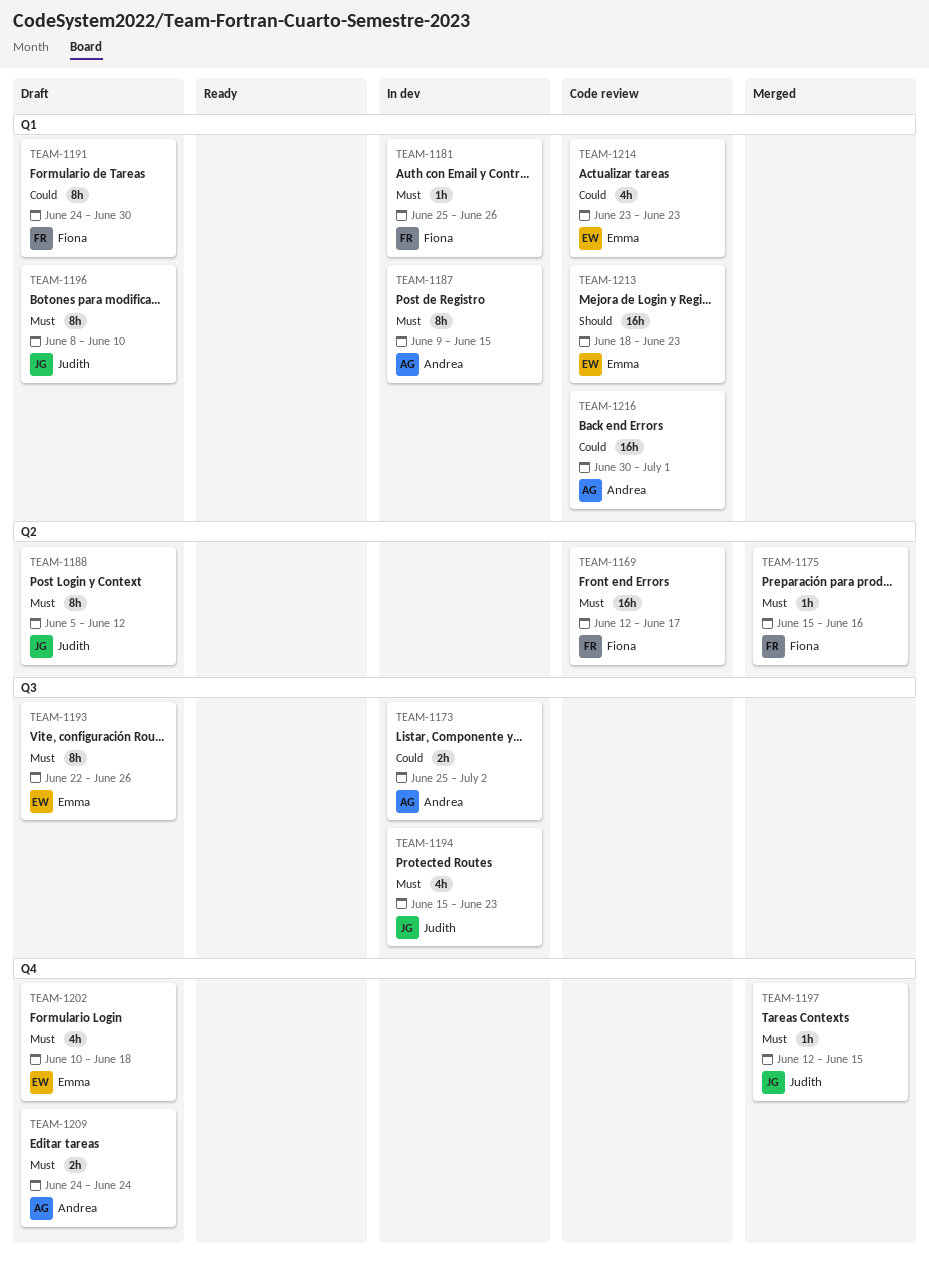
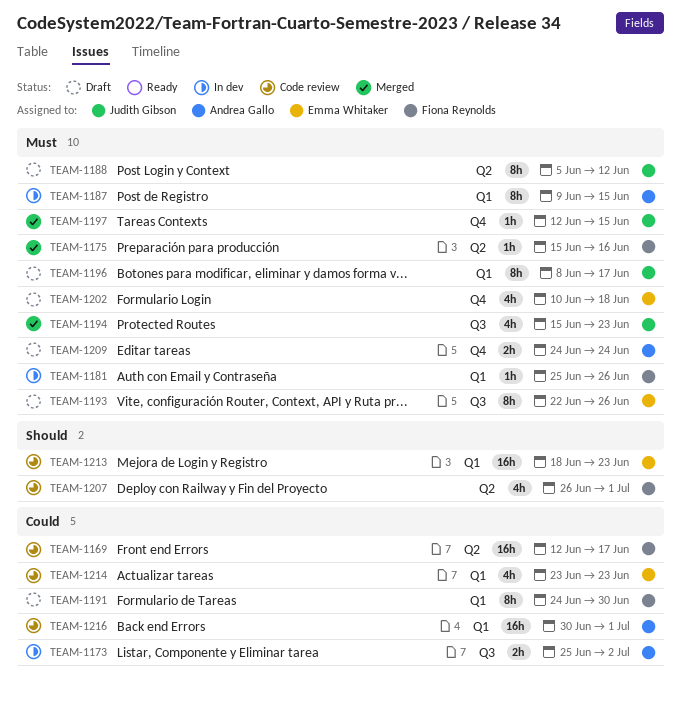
TEAM-1169, priority: Must -> Could
TEAM-1194, status: In dev -> Merged
TEAM-1196, due: Jun 10 -> Jun 17
TEAM-1207: none -> present

